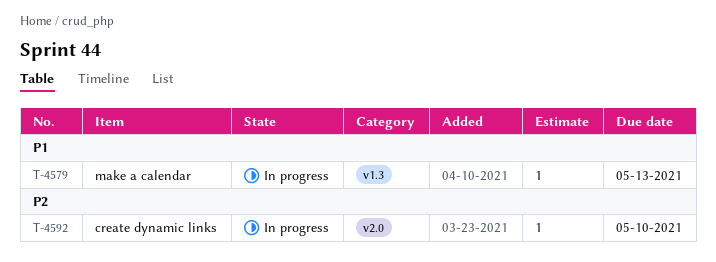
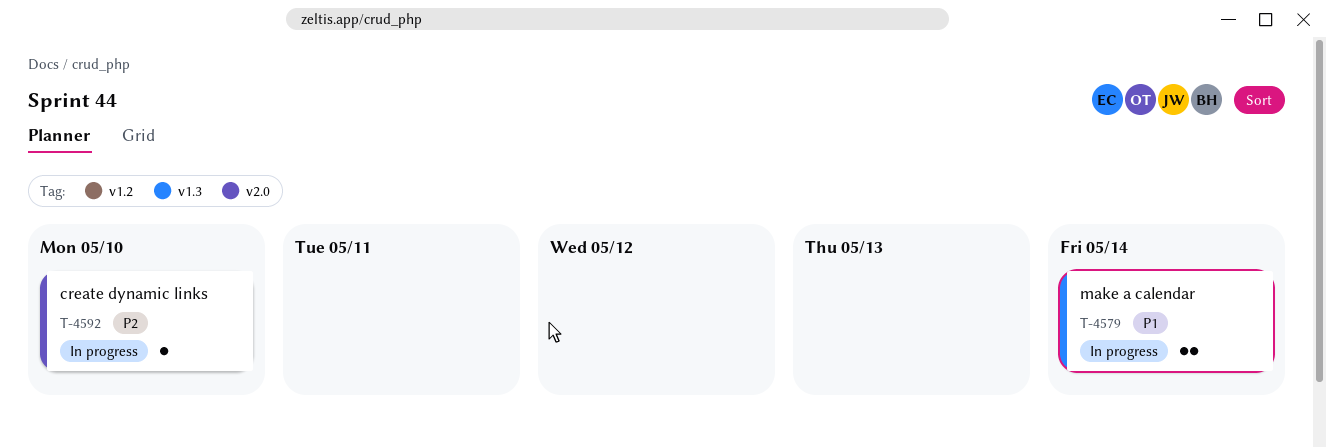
T-4579, estimate: 1 -> 2
T-4579, due: May 13 -> May 14

